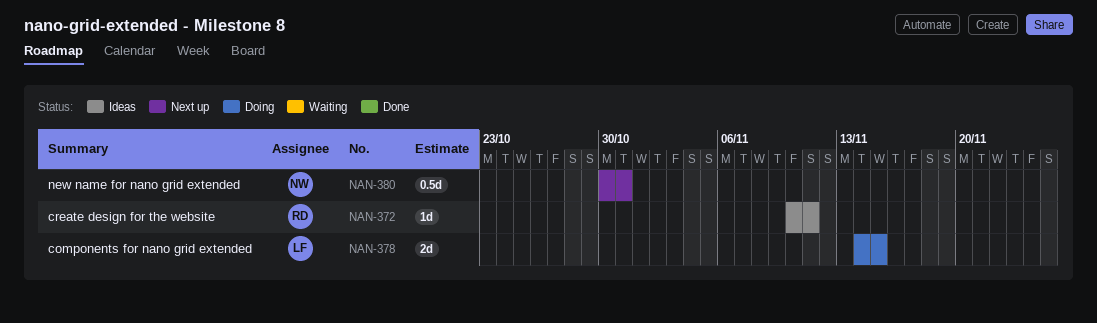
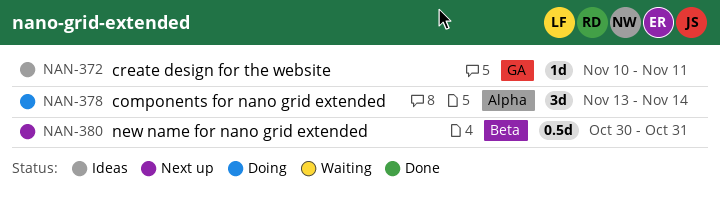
NAN-378, estimate: 2d -> 3d
NAN-378, start: Nov 14 -> Nov 13
NAN-378, due: Nov 15 -> Nov 14

